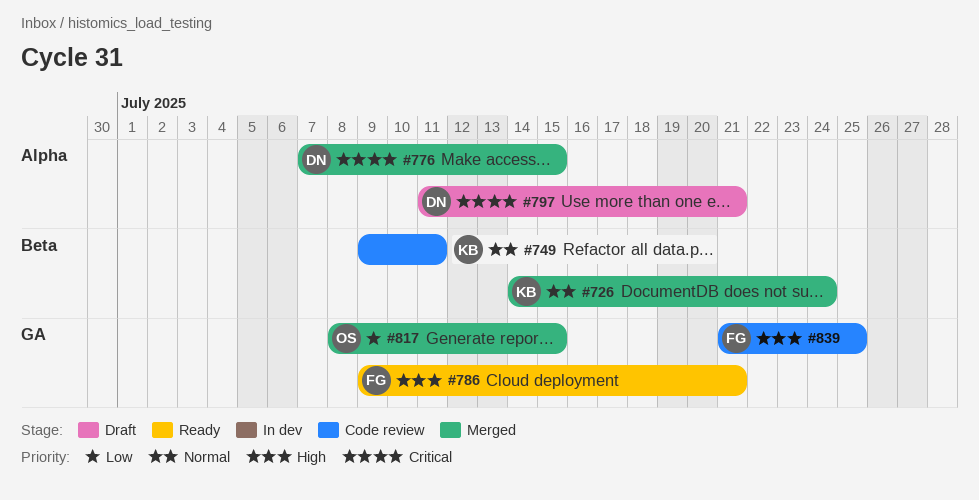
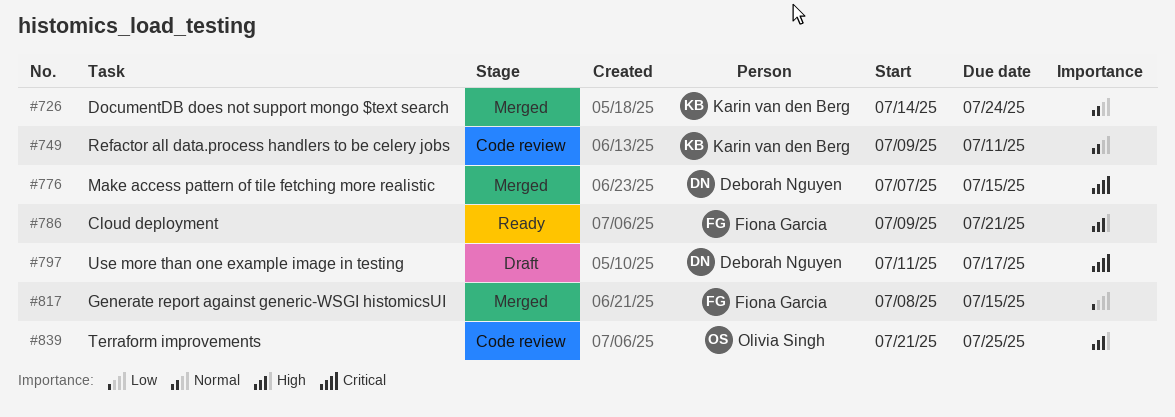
#797, due: Jul 21 -> Jul 17
#817, owner: Olivia Singh -> Fiona Garcia
#839, owner: Fiona Garcia -> Olivia Singh

